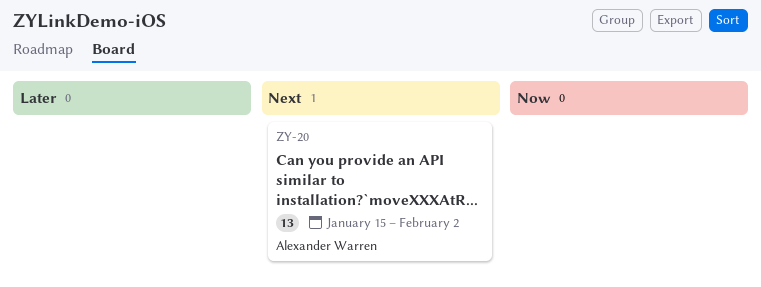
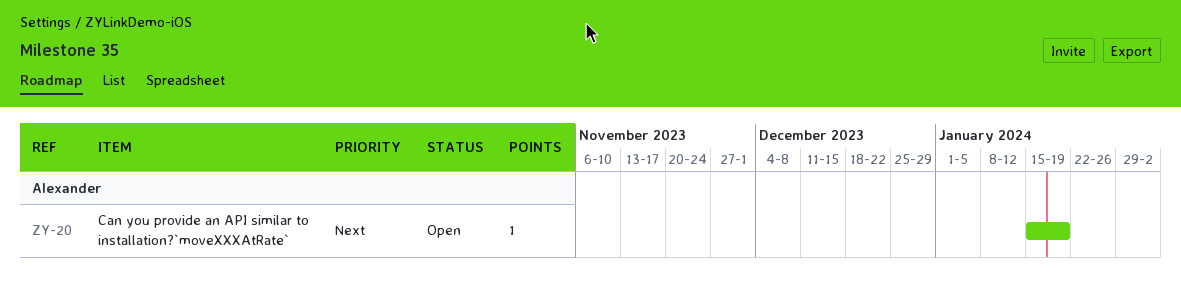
ZY-20, estimate: 13 -> 1
ZY-20, due: Feb 2 -> Jan 19

